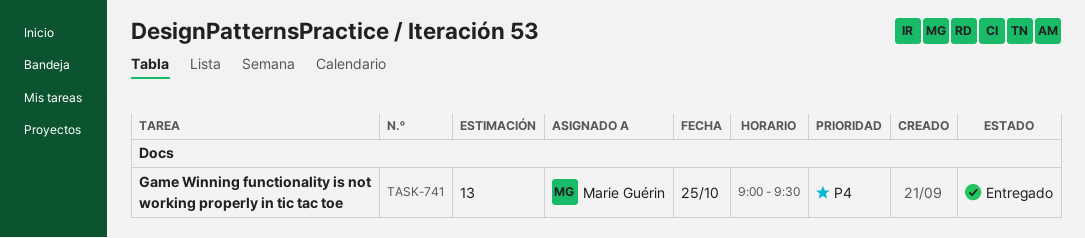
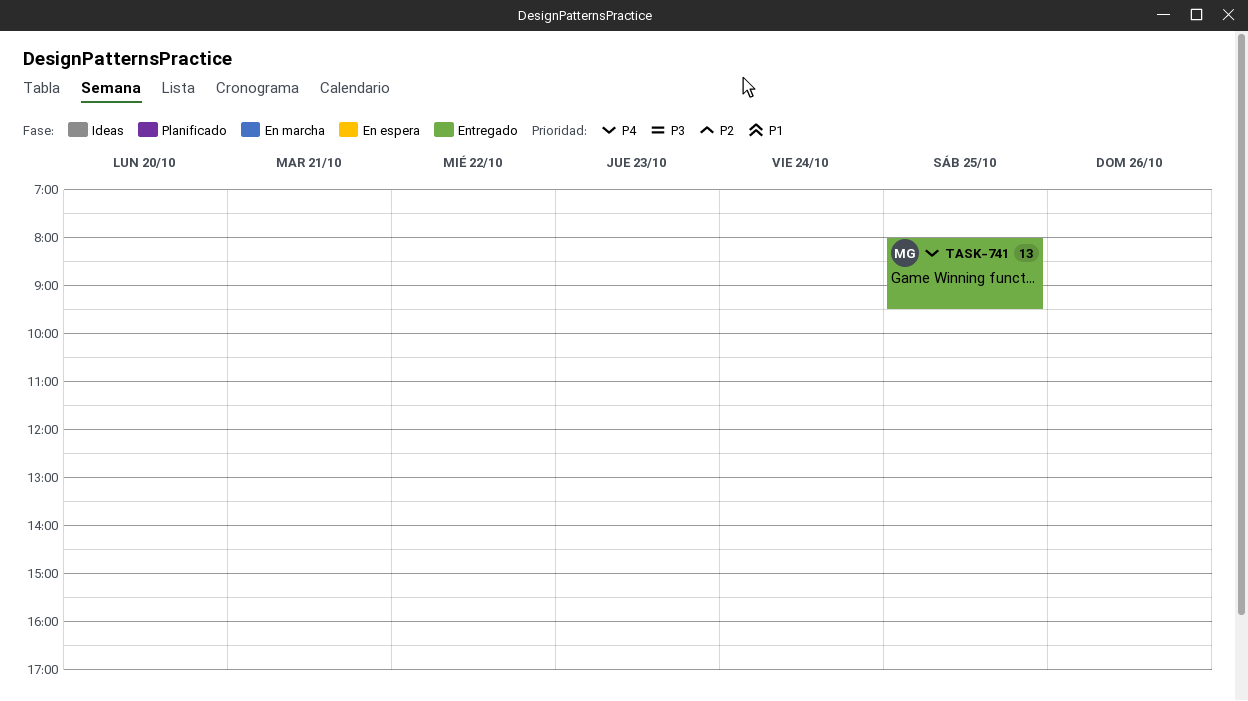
TASK-741, begins: 09:00 -> 08:00

